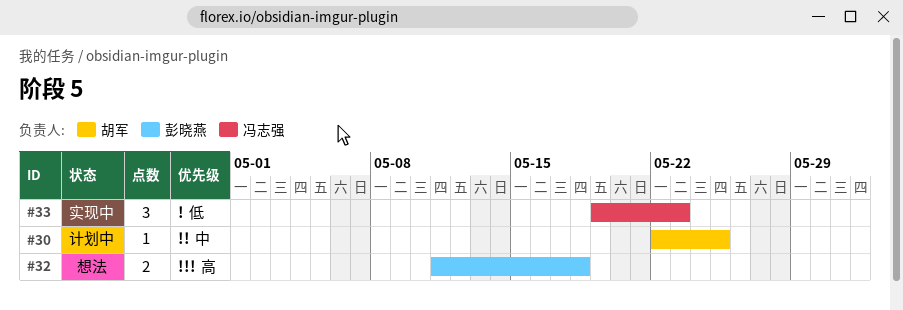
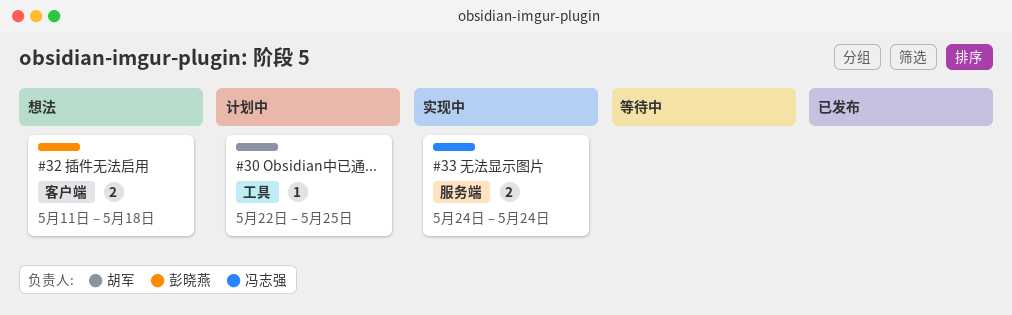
#33, estimate: 3 -> 2
#33, start: May 19 -> May 24
#33, due: May 23 -> May 24

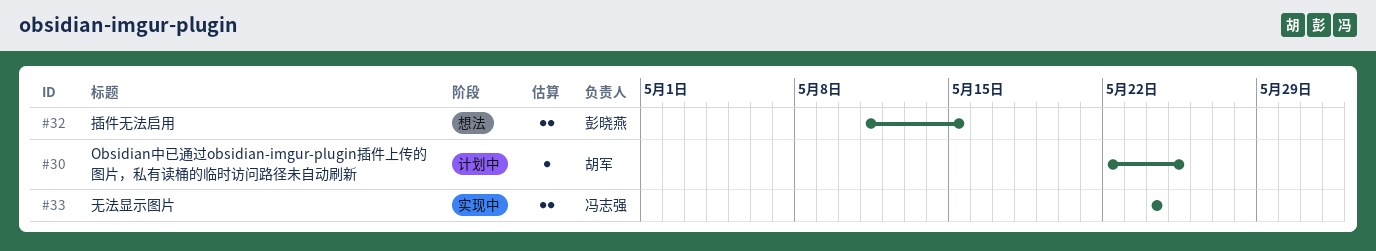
#32, due: May 18 -> May 15

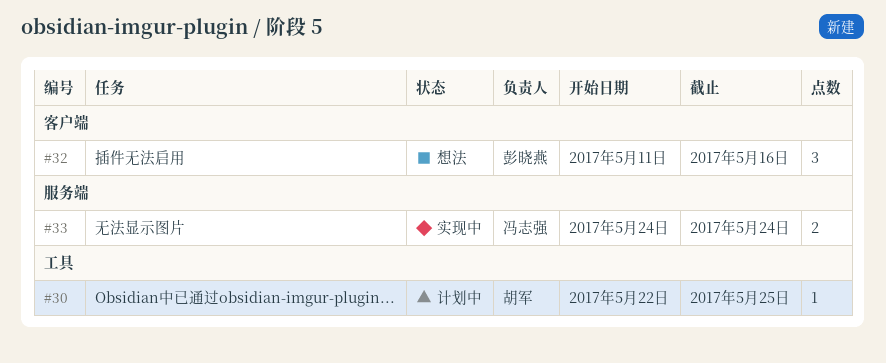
#32, estimate: 2 -> 3
#32, due: May 15 -> May 16

